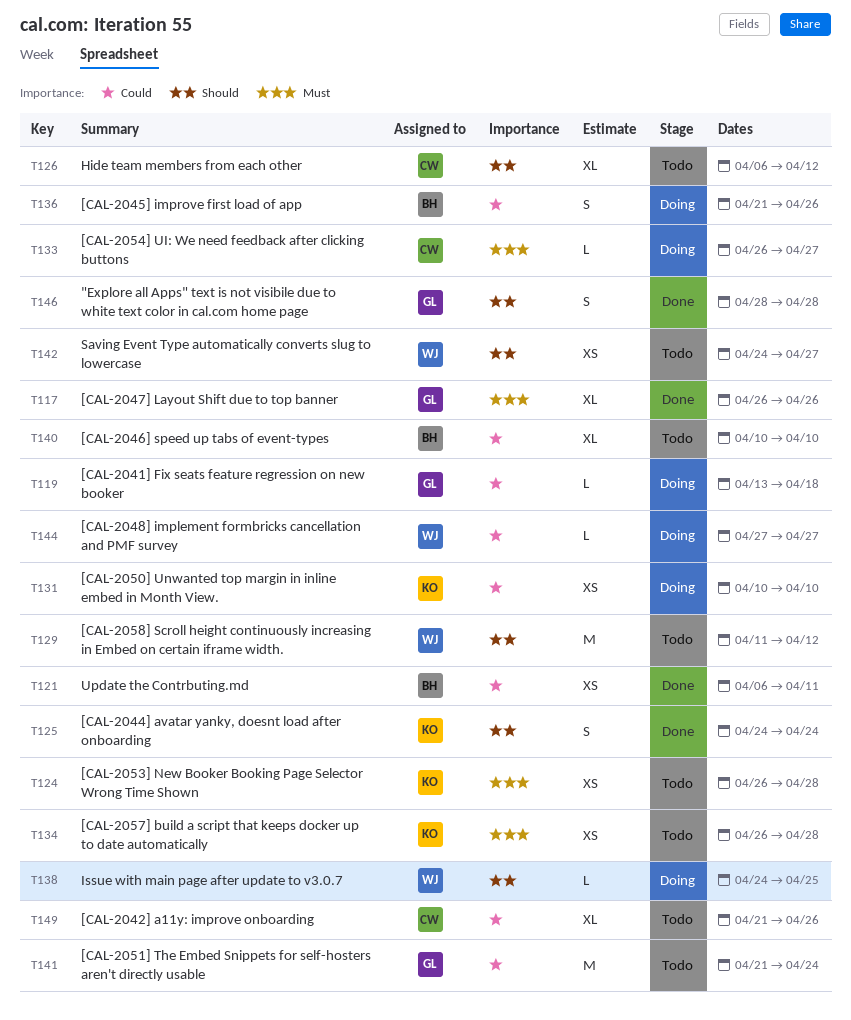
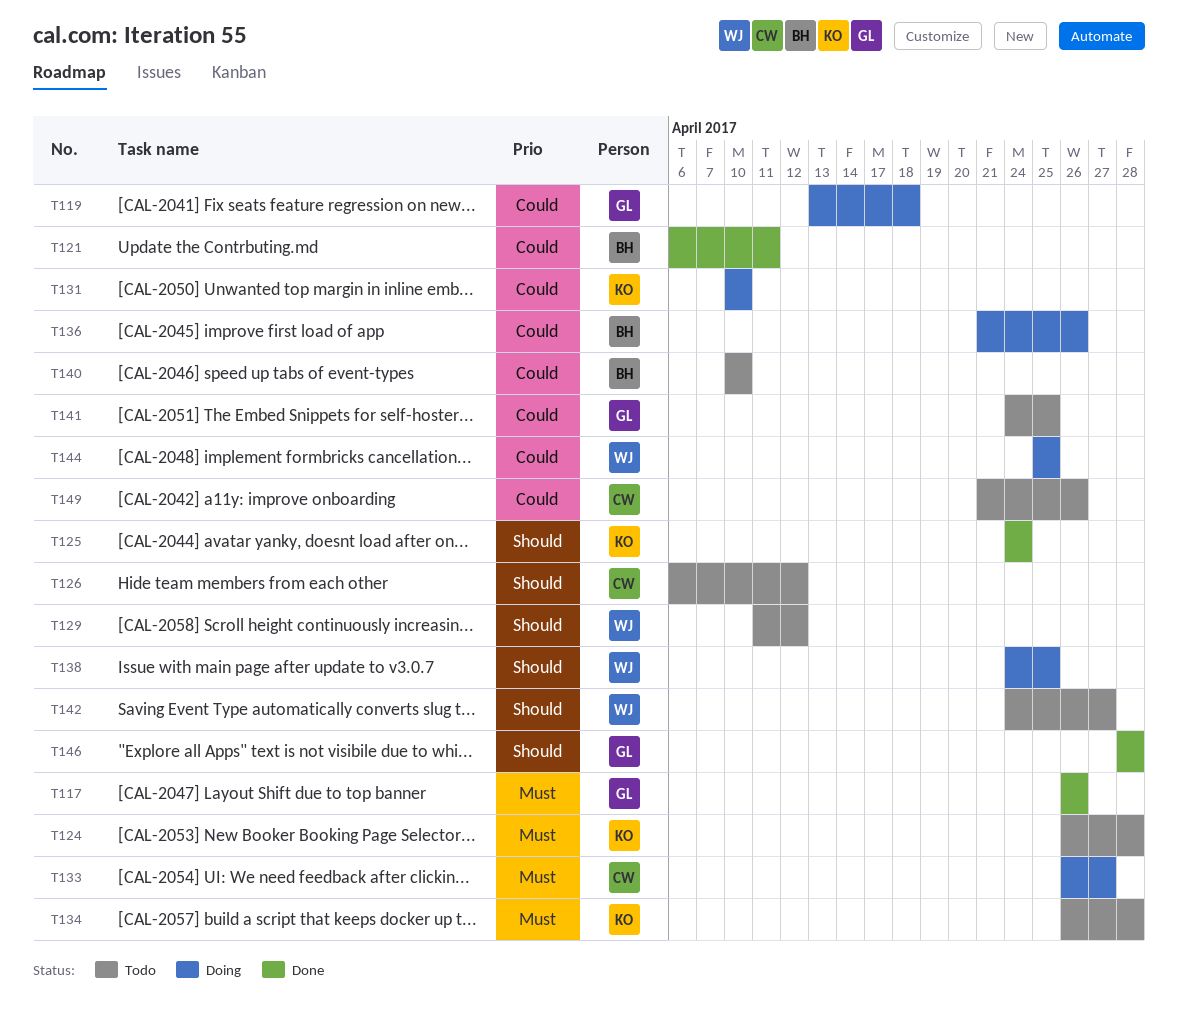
T141, start: Apr 21 -> Apr 24
T141, due: Apr 24 -> Apr 25
T144, start: Apr 27 -> Apr 25
T144, due: Apr 27 -> Apr 25

